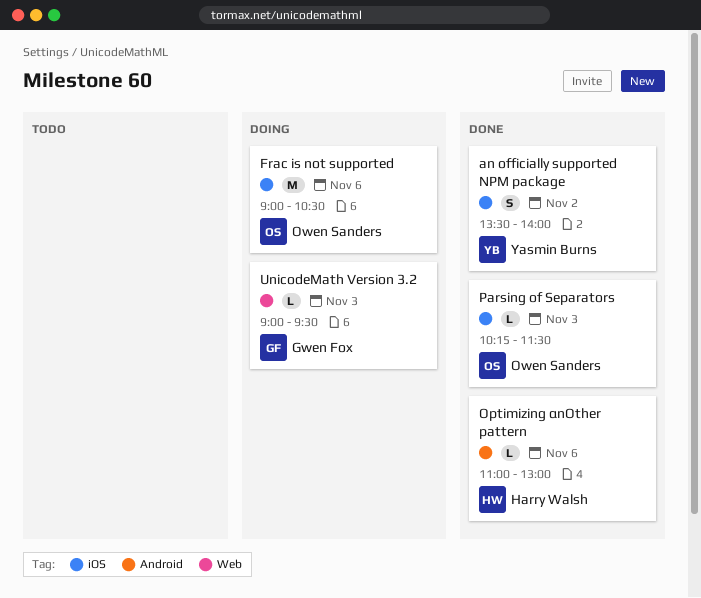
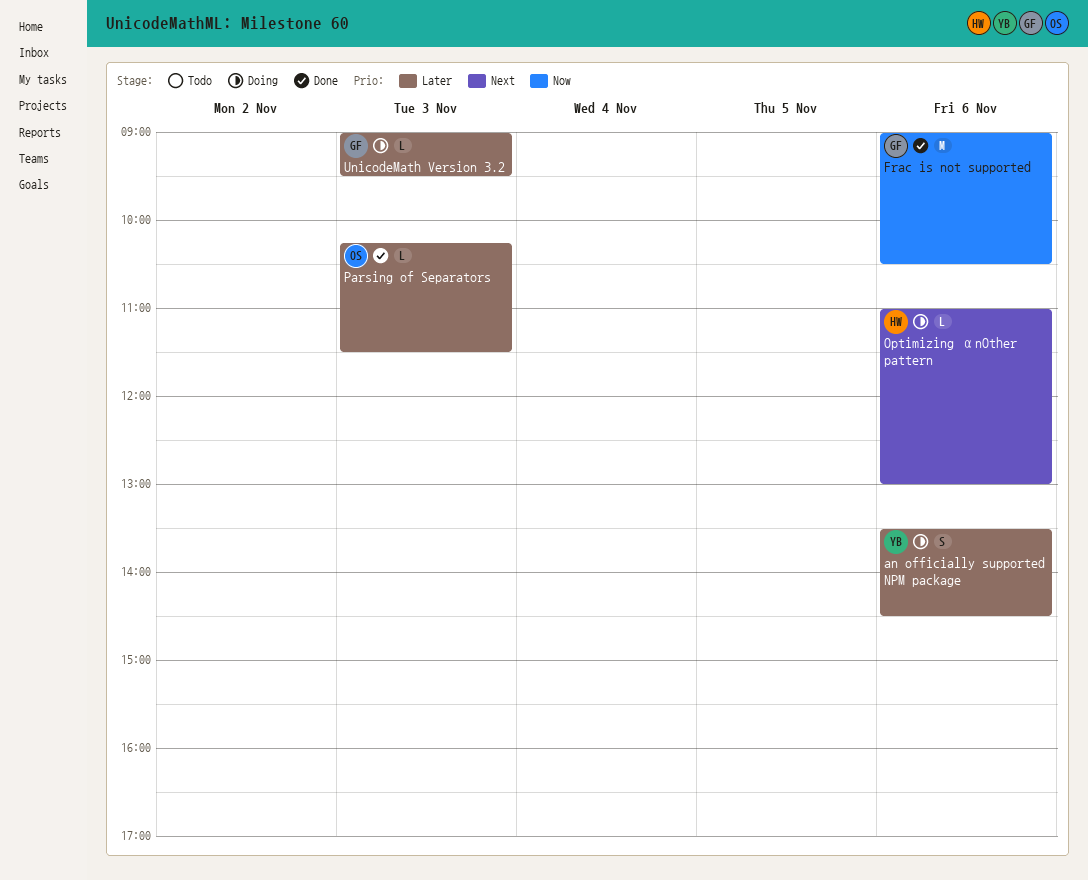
an officially supported NPM package, status: Done -> Doing
an officially supported NPM package, day: Nov 2 -> Nov 6
an officially supported NPM package, ends: 14:00 -> 14:30
Frac is not supported, status: Doing -> Done
Frac is not supported, owner: Owen Sanders -> Gwen Fox
Optimizing αnOther pattern, status: Done -> Doing

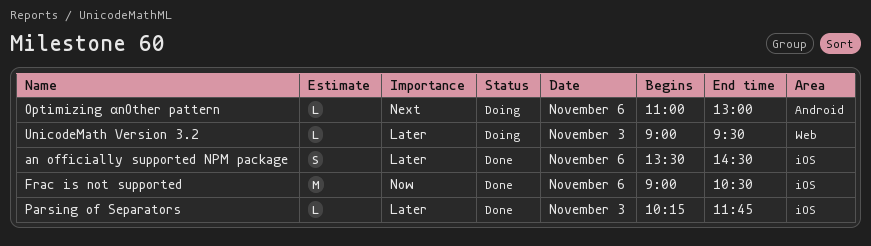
an officially supported NPM package, status: Doing -> Done
Parsing of Separators, ends: 11:30 -> 11:45

